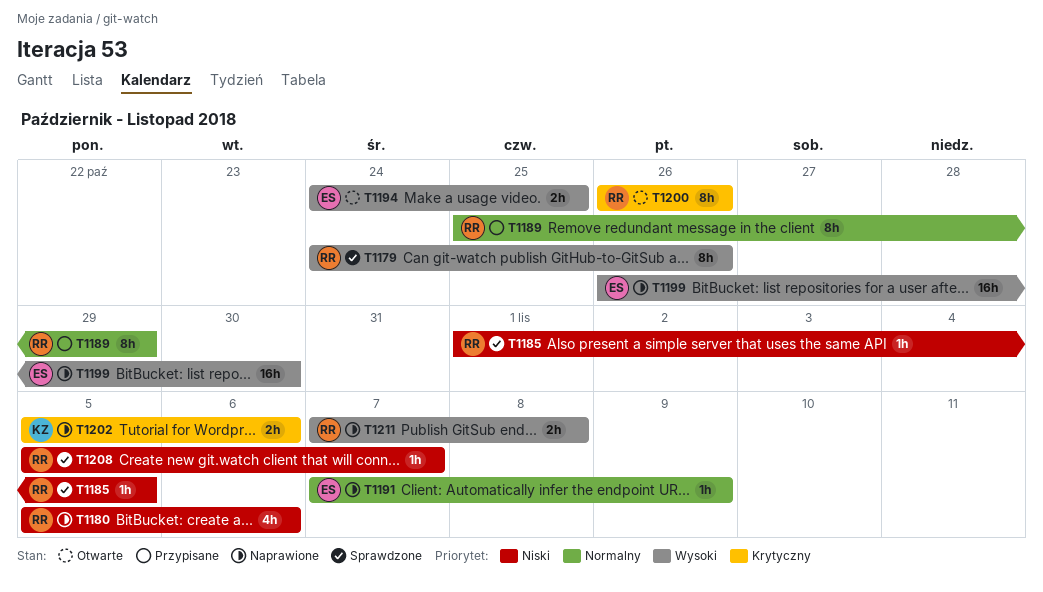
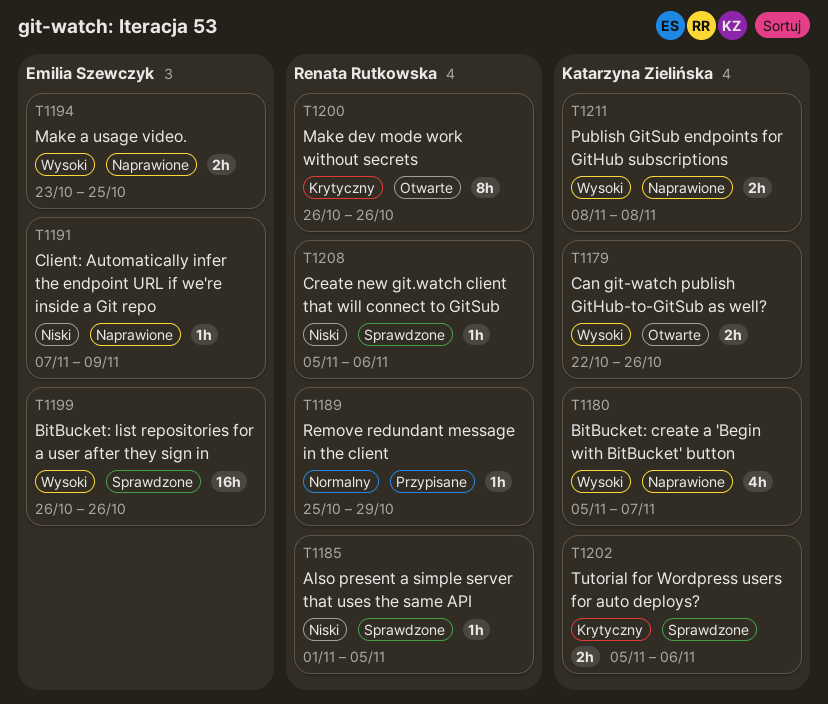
T1179, status: Sprawdzone -> Otwarte
T1179, owner: Renata Rutkowska -> Katarzyna Zielińska
T1179, estimate: 8h -> 2h
T1179, start: Oct 24 -> Oct 22
T1180, owner: Renata Rutkowska -> Katarzyna Zielińska
T1180, priority: Niski -> Wysoki
T1180, due: Nov 6 -> Nov 7
T1189, estimate: 8h -> 1h
T1191, priority: Normalny -> Niski
T1194, status: Otwarte -> Naprawione
T1194, start: Oct 24 -> Oct 23
T1199, status: Naprawione -> Sprawdzone
T1199, due: Oct 30 -> Oct 26
T1202, status: Naprawione -> Sprawdzone
T1208, due: Nov 7 -> Nov 6
T1211, owner: Renata Rutkowska -> Katarzyna Zielińska
T1211, start: Nov 7 -> Nov 8

